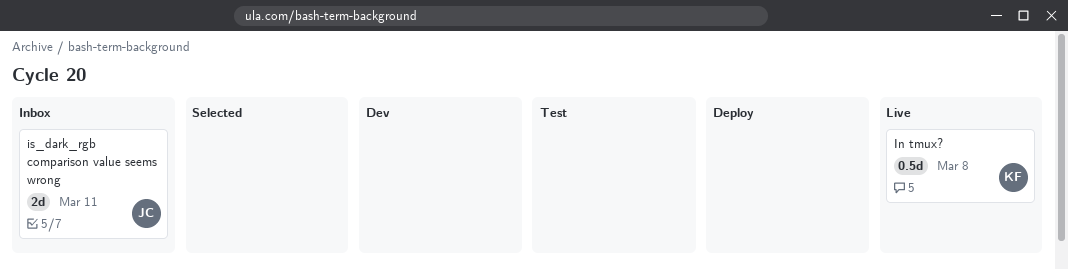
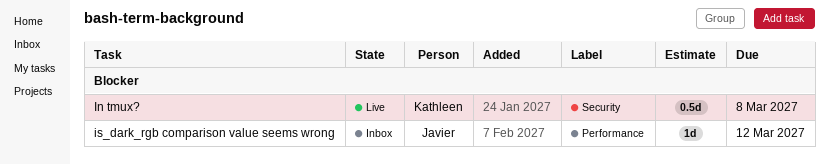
is_dark_rgb comparison value seems wrong, estimate: 2d -> 1d
is_dark_rgb comparison value seems wrong, due: Mar 11 -> Mar 12

